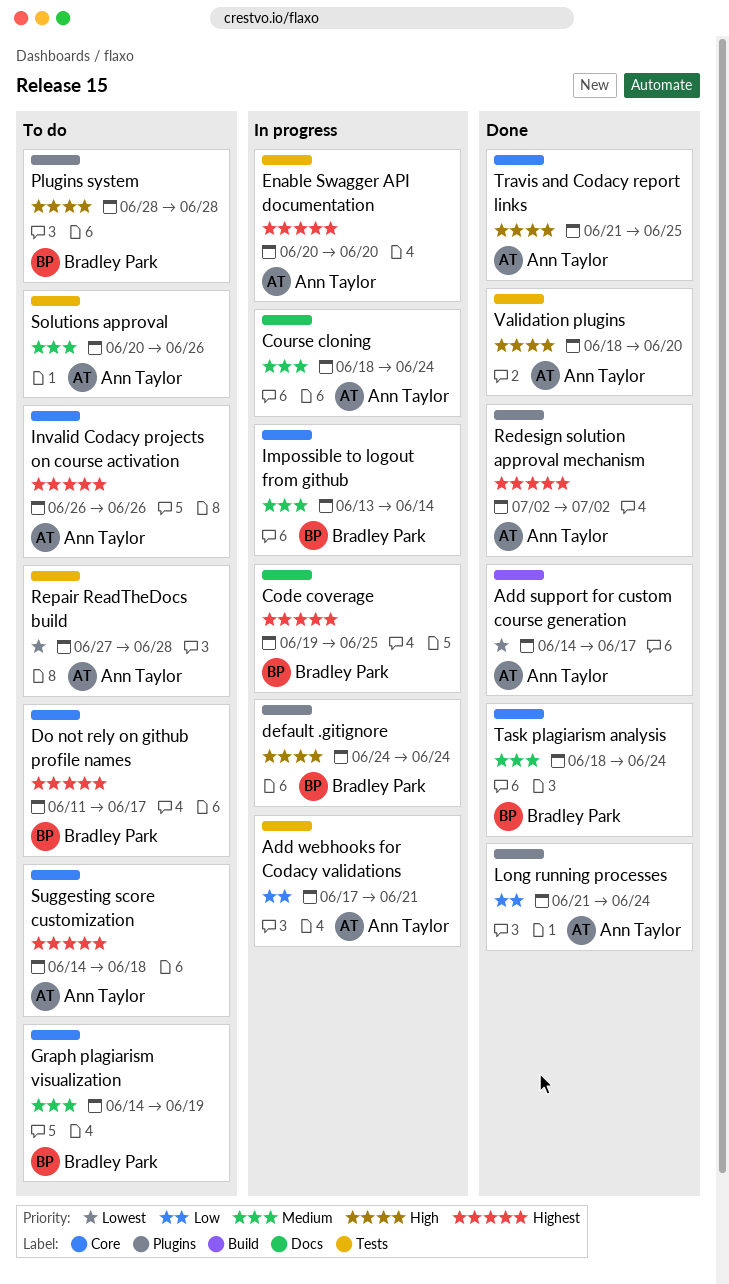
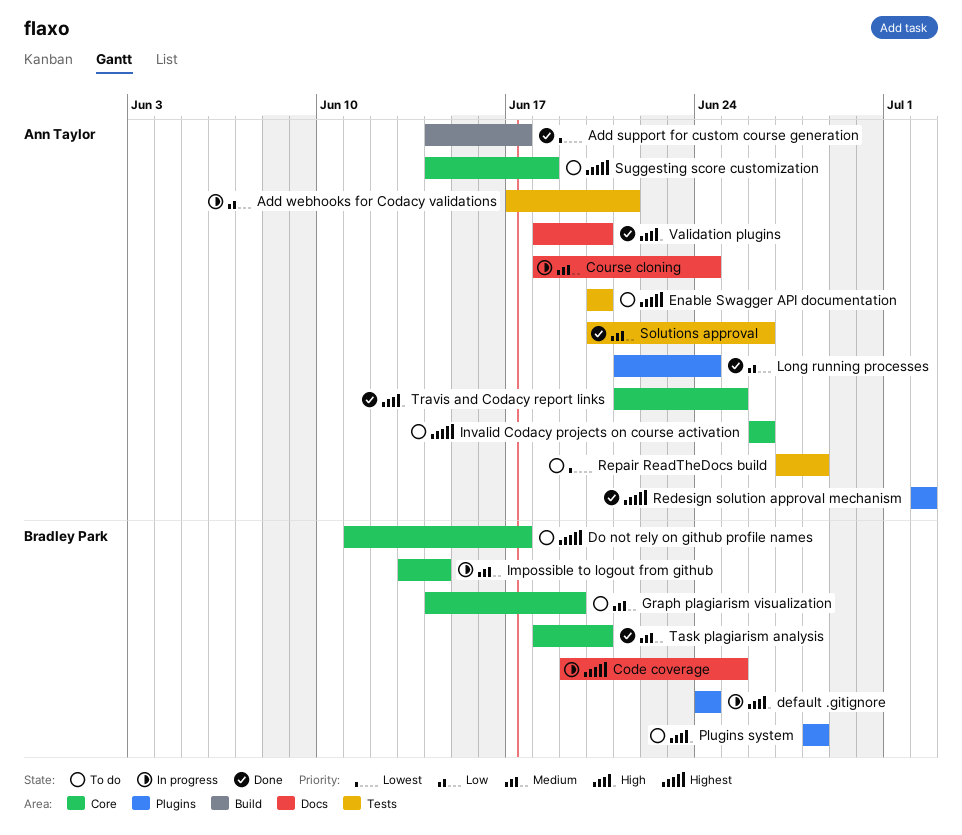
Enable Swagger API documentation, status: In progress -> To do
Solutions approval, status: To do -> Done
Task plagiarism analysis, due: Jun 24 -> Jun 20
Validation plugins, label: Tests -> Docs

